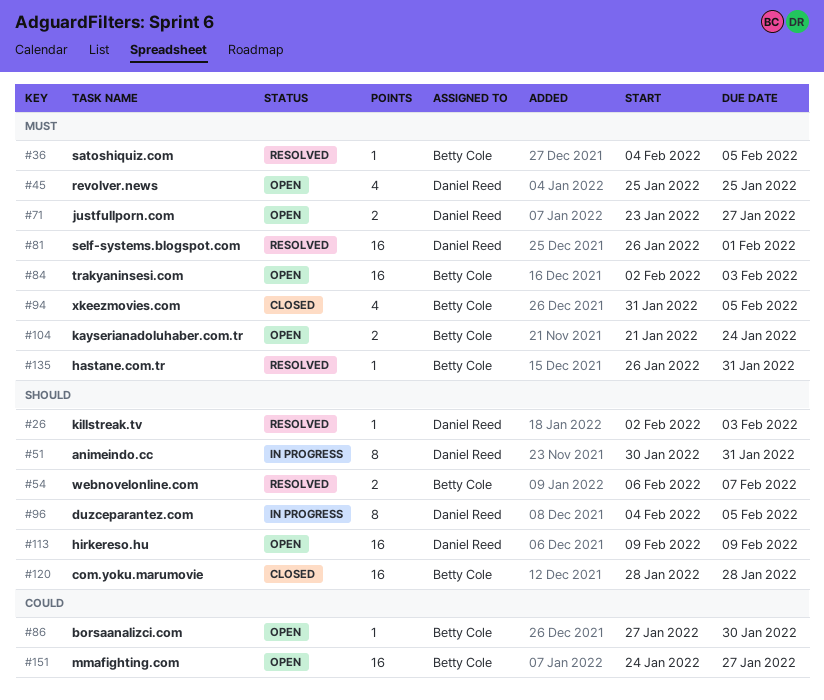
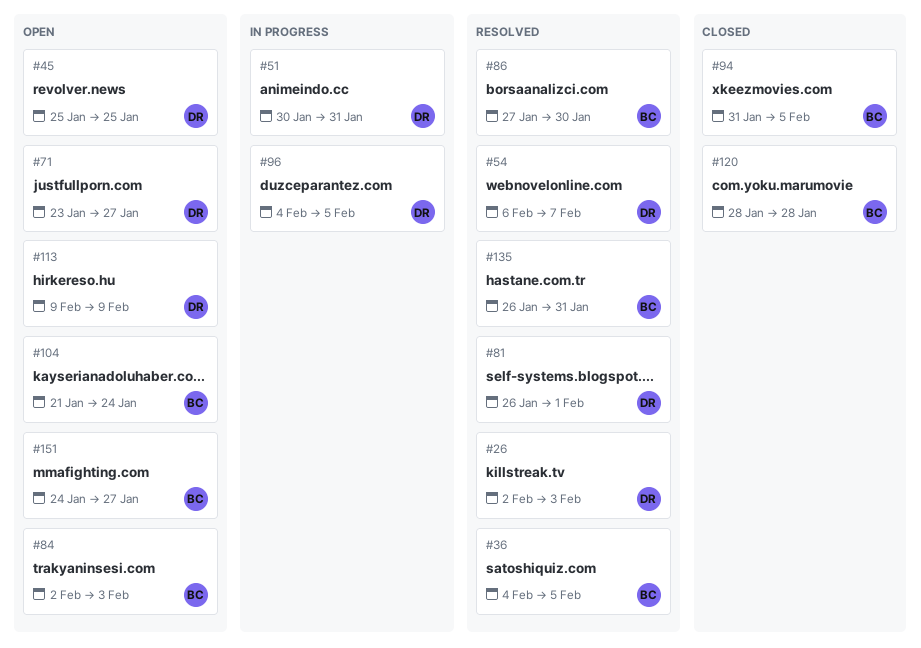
#54, owner: Betty Cole -> Daniel Reed
#86, status: Open -> Resolved

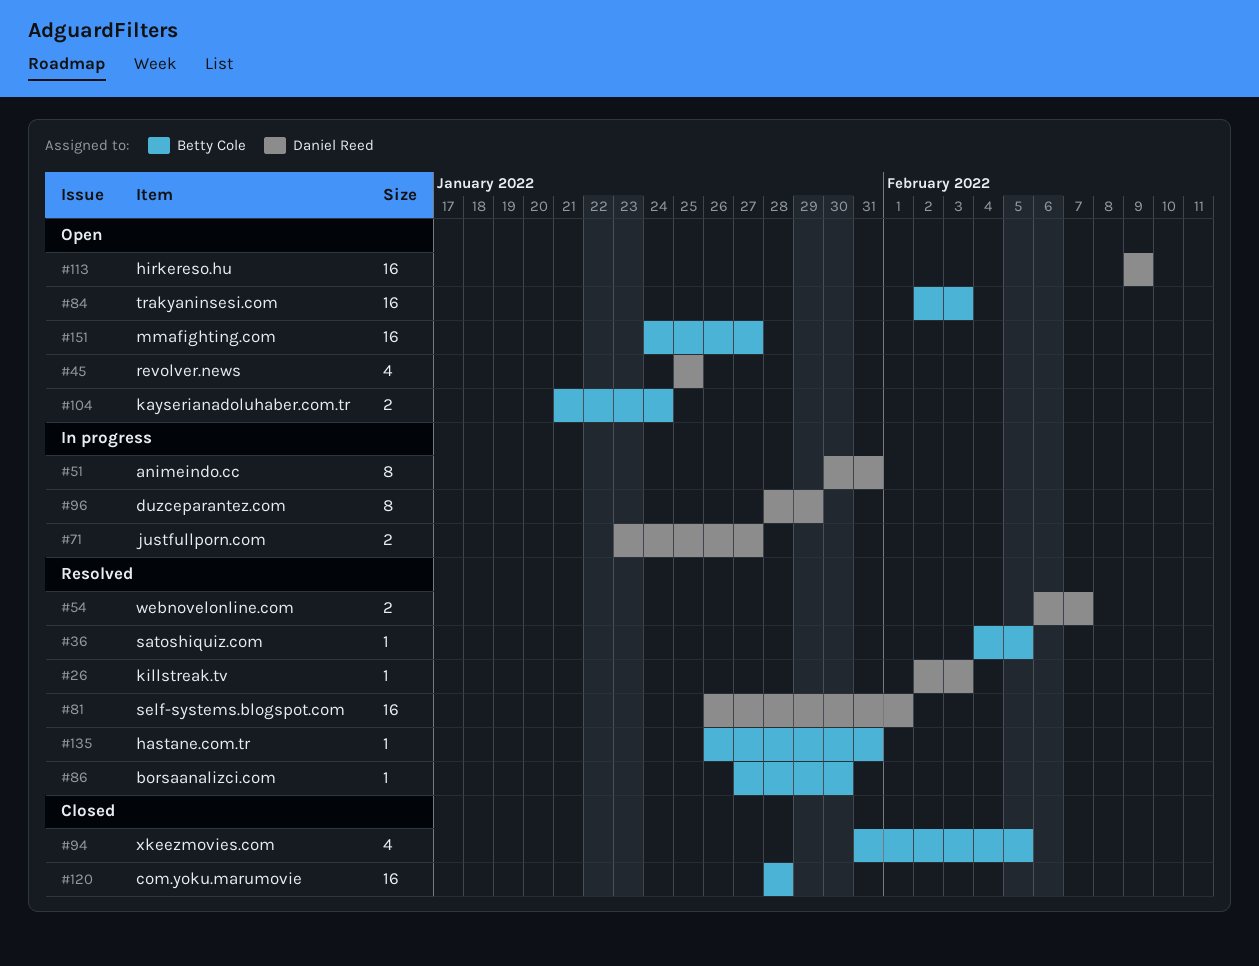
#71, status: Open -> In progress
#96, start: Feb 4 -> Jan 28
#96, due: Feb 5 -> Jan 29

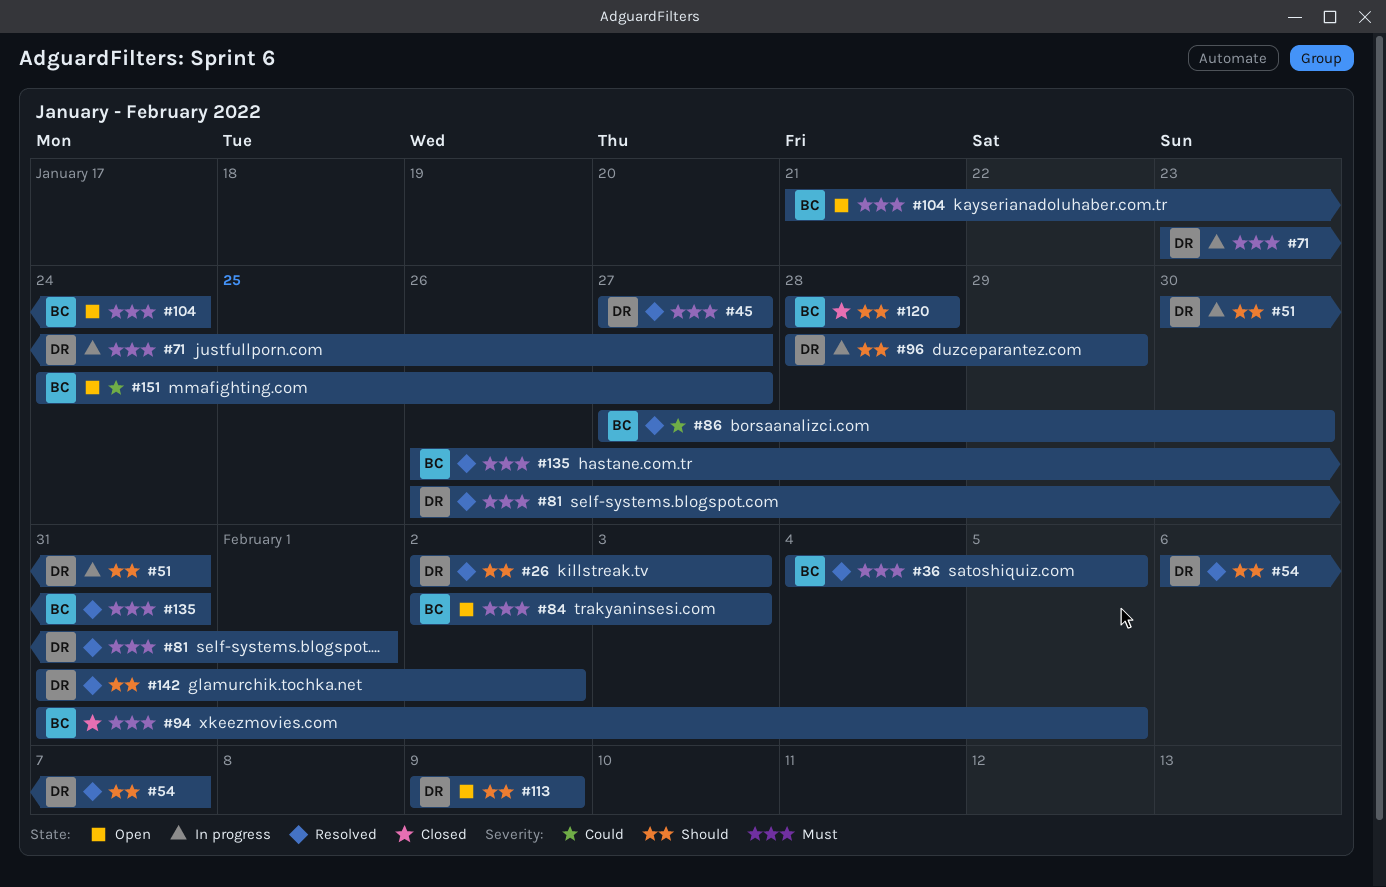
#45, status: Open -> Resolved
#45, start: Jan 25 -> Jan 27
#45, due: Jan 25 -> Jan 27
#142: none -> present

